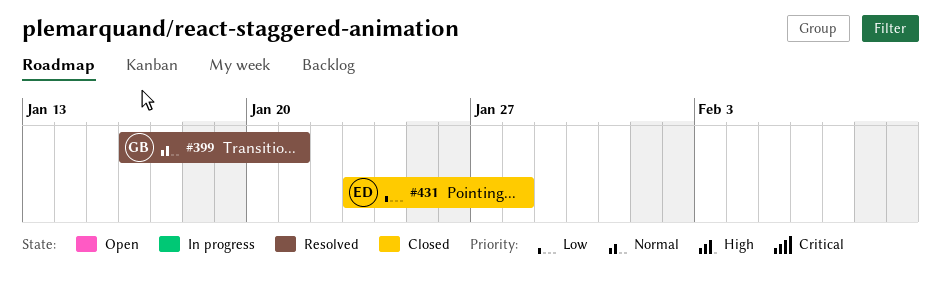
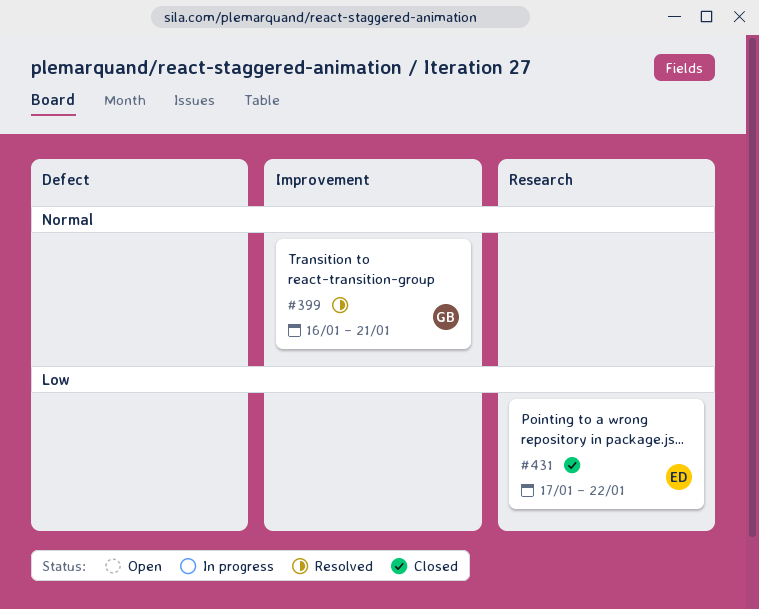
#431, start: Jan 23 -> Jan 17
#431, due: Jan 28 -> Jan 22

